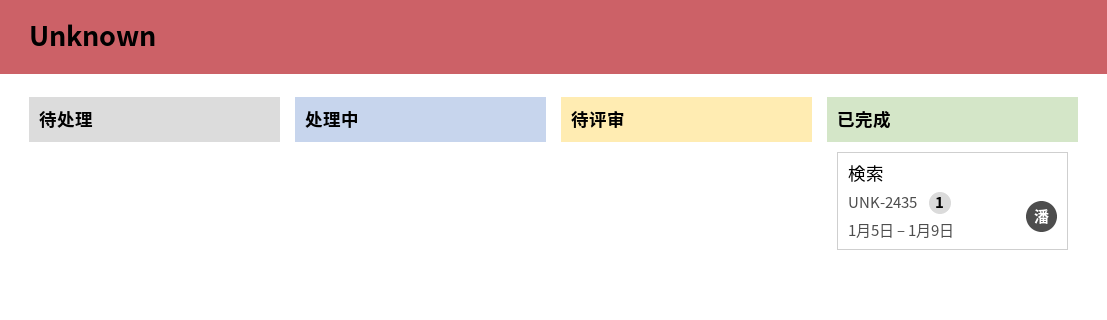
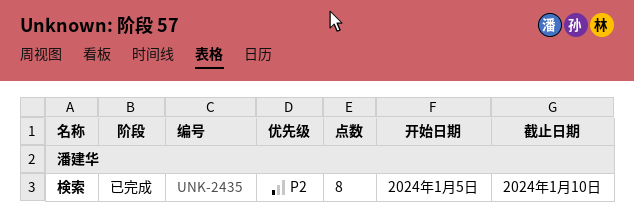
UNK-2435, estimate: 1 -> 8
UNK-2435, due: Jan 9 -> Jan 10

